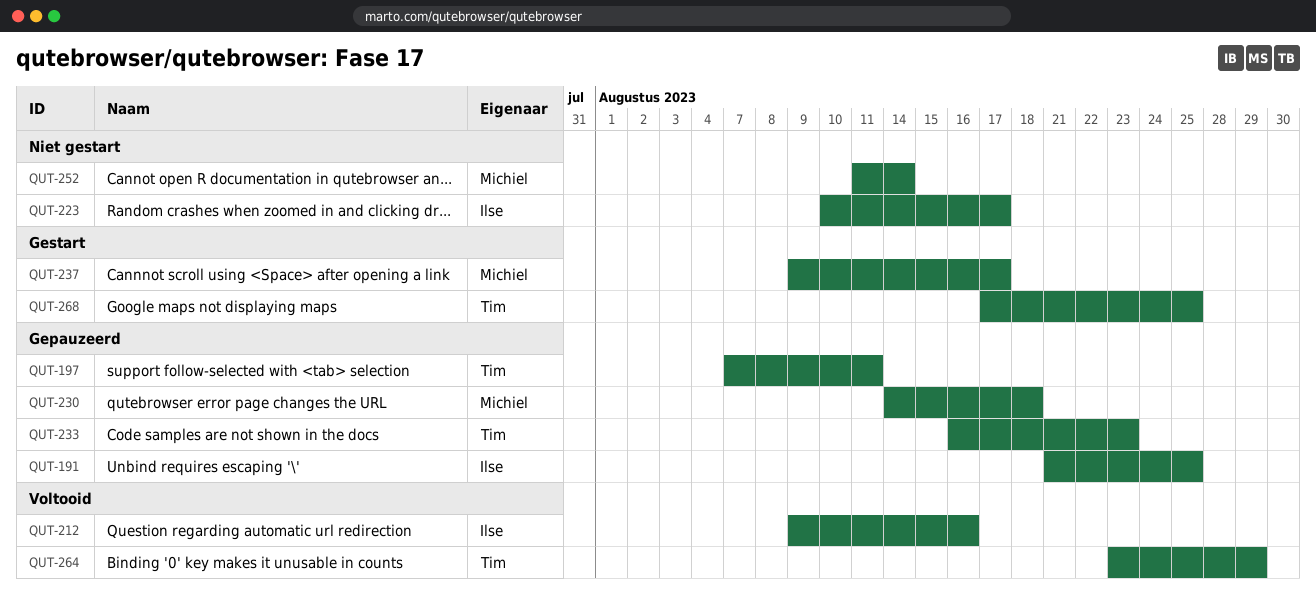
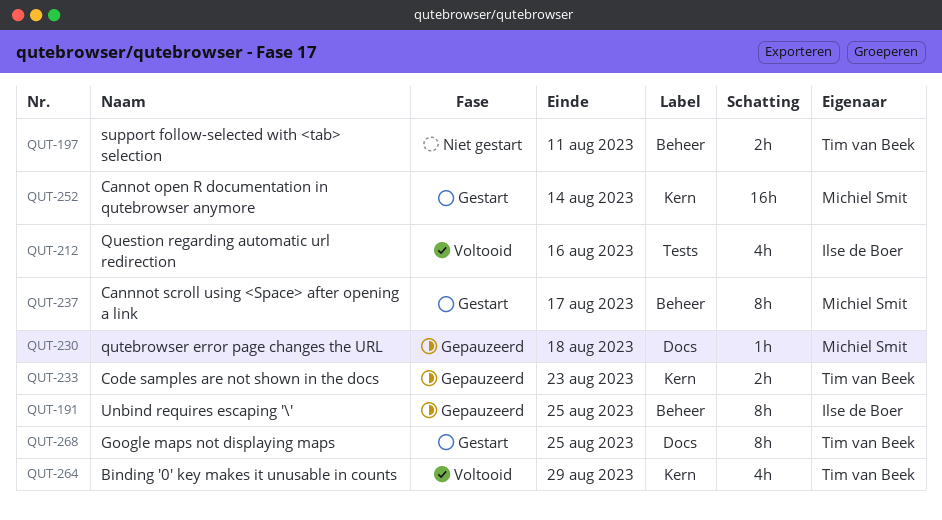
QUT-197, status: Gepauzeerd -> Niet gestart
QUT-223: present -> none
QUT-252, status: Niet gestart -> Gestart

